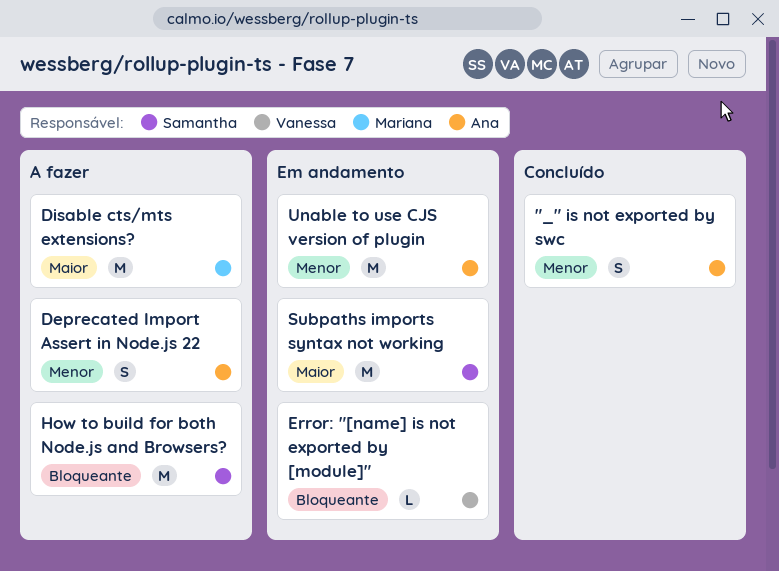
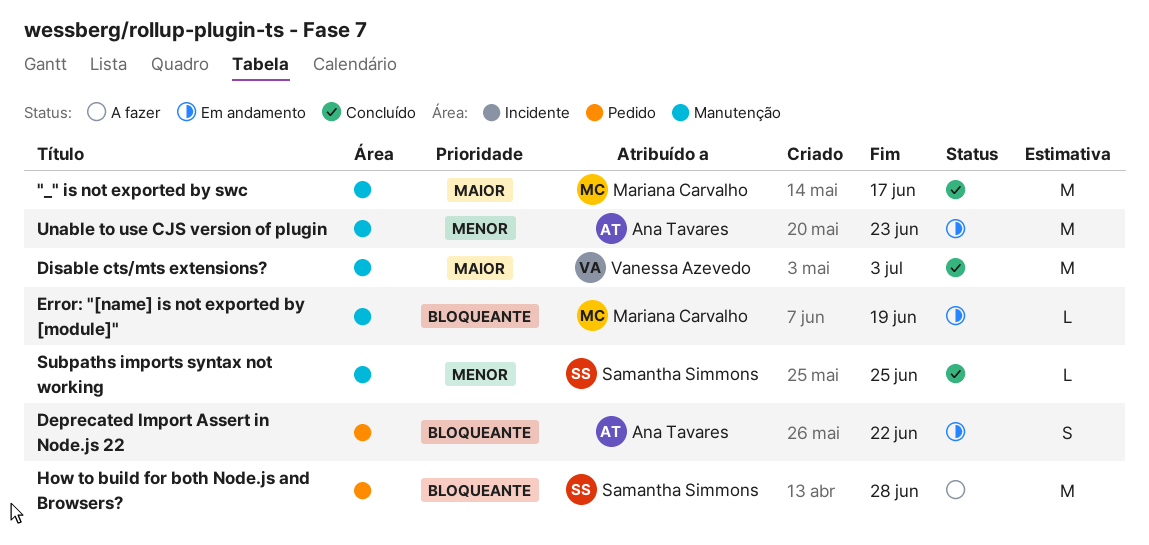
"_" is not exported by swc, owner: Ana Tavares -> Mariana Carvalho
"_" is not exported by swc, priority: Menor -> Maior
"_" is not exported by swc, estimate: S -> M
Deprecated Import Assert in Node.js 22, status: A fazer -> Em andamento
Deprecated Import Assert in Node.js 22, priority: Menor -> Bloqueante
Disable cts/mts extensions?, status: A fazer -> Concluído
Disable cts/mts extensions?, owner: Mariana Carvalho -> Vanessa Azevedo
Error: "[name] is not exported by [module]", owner: Vanessa Azevedo -> Mariana Carvalho
Subpaths imports syntax not working, status: Em andamento -> Concluído
Subpaths imports syntax not working, priority: Maior -> Menor
Subpaths imports syntax not working, estimate: M -> L

